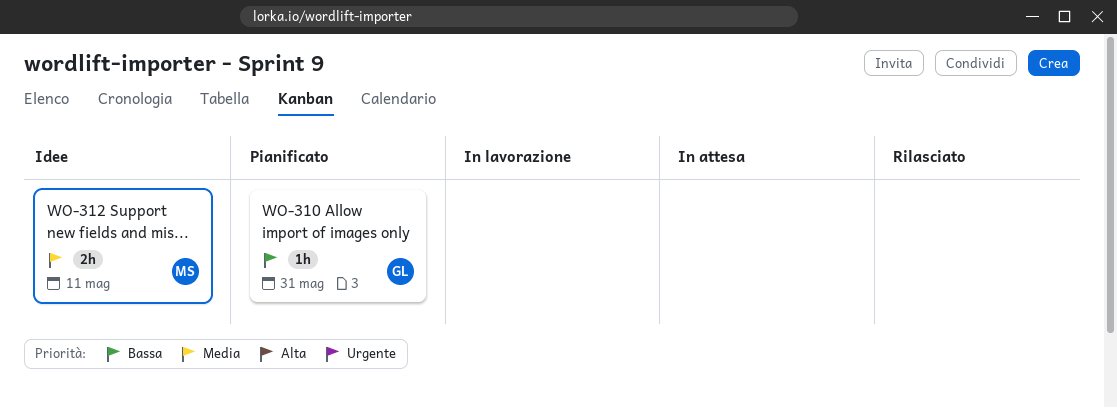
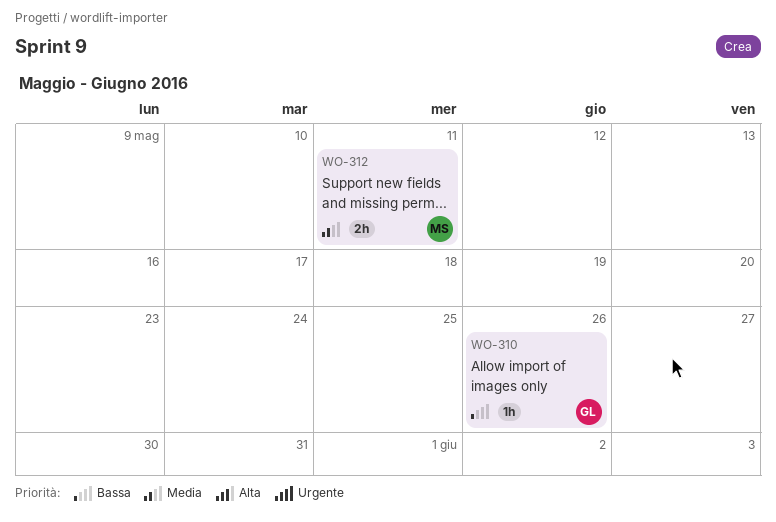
WO-310, due: May 31 -> May 26

